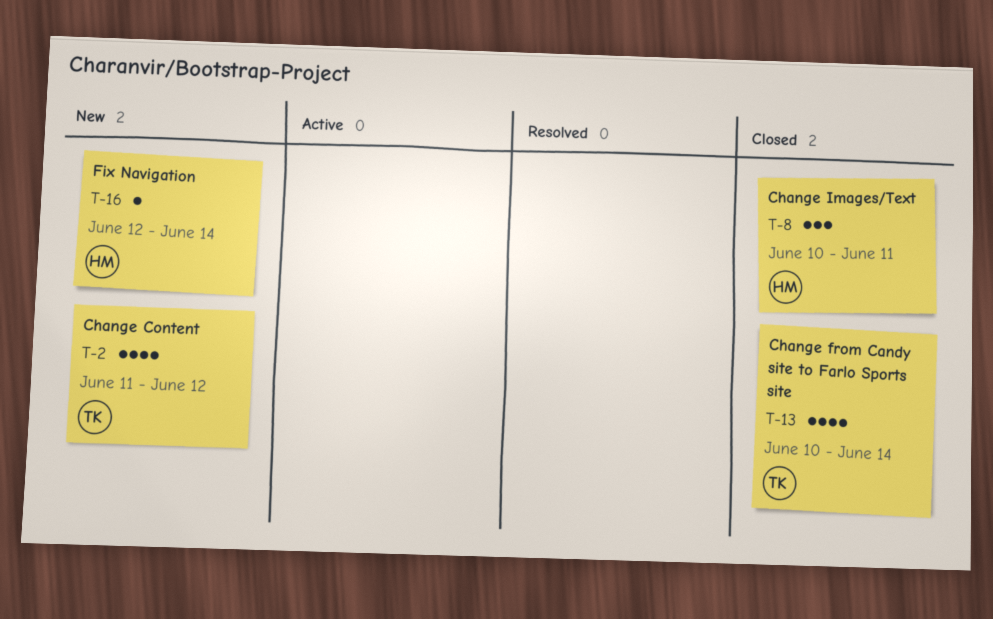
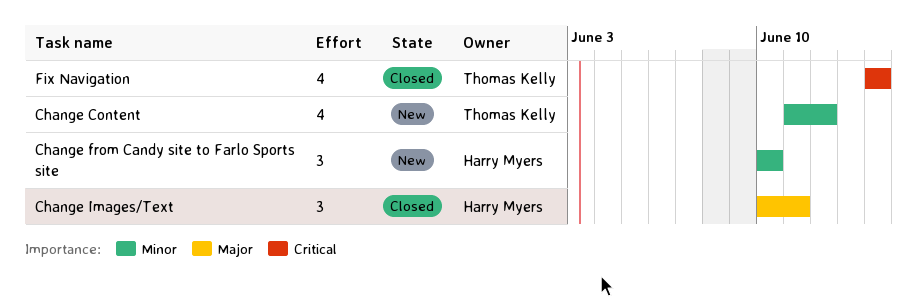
Change from Candy site to Farlo Sports site, status: Closed -> New
Change from Candy site to Farlo Sports site, owner: Thomas Kelly -> Harry Myers
Change from Candy site to Farlo Sports site, estimate: 4 -> 3
Change from Candy site to Farlo Sports site, due: Jun 14 -> Jun 10
Fix Navigation, status: New -> Closed
Fix Navigation, owner: Harry Myers -> Thomas Kelly
Fix Navigation, estimate: 1 -> 4
Fix Navigation, start: Jun 12 -> Jun 14

